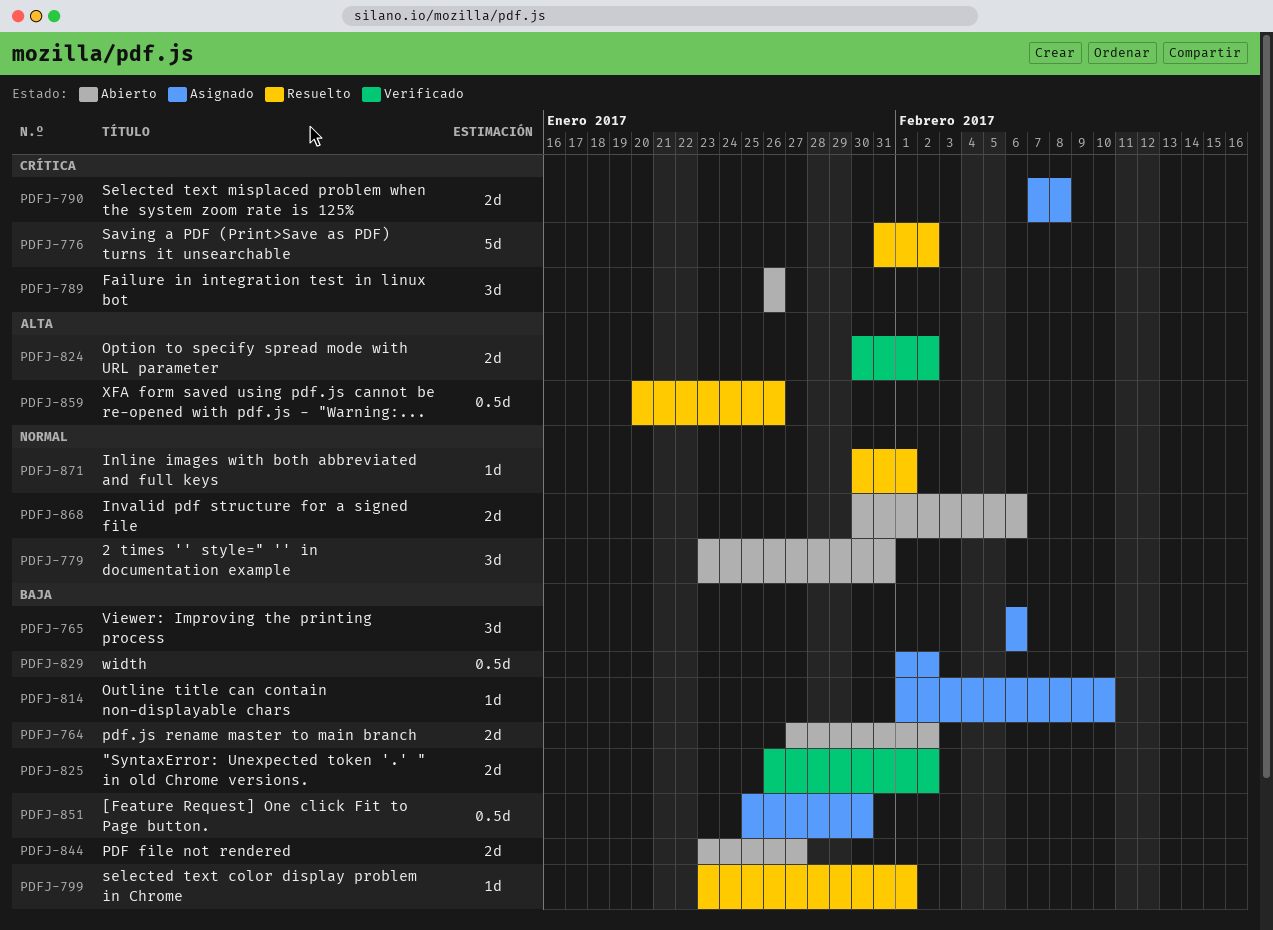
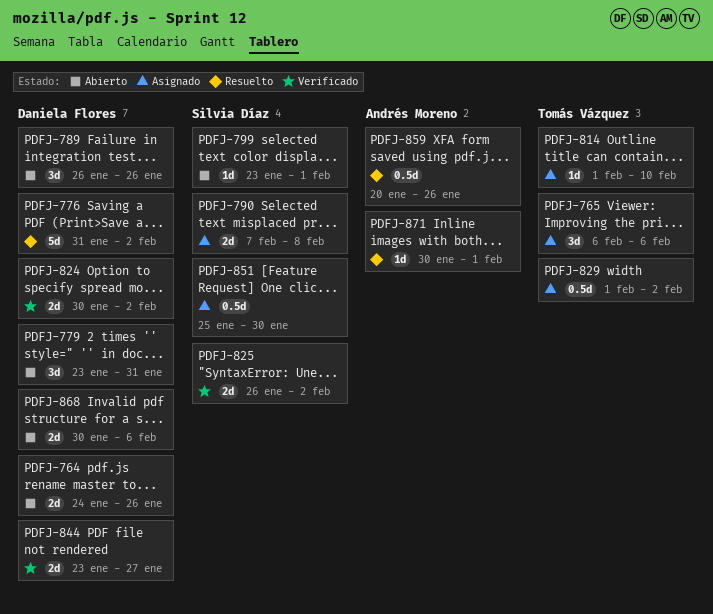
PDFJ-764, start: Jan 27 -> Jan 24
PDFJ-764, due: Feb 2 -> Jan 26
PDFJ-799, status: Resuelto -> Abierto
PDFJ-844, status: Abierto -> Verificado

